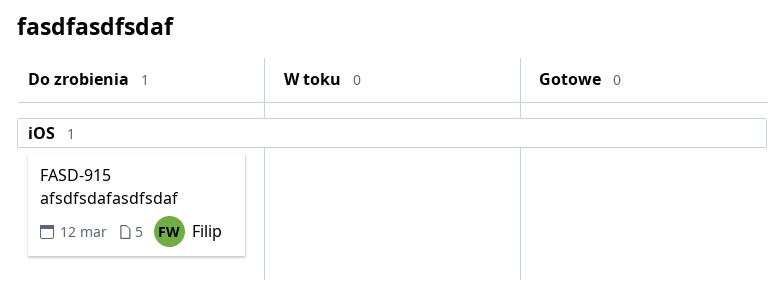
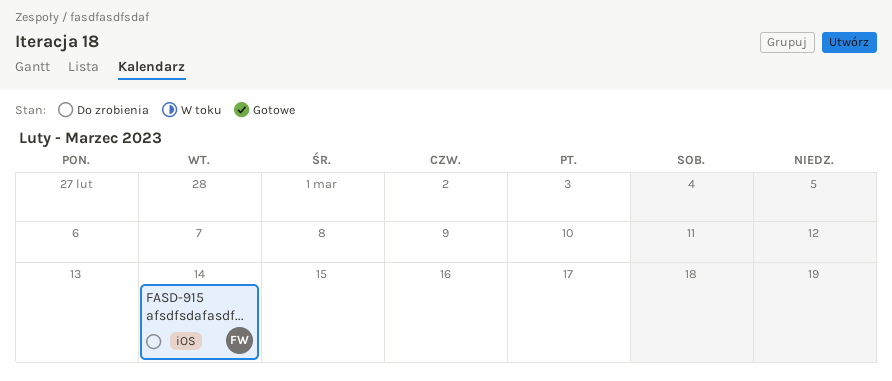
FASD-915, due: Mar 12 -> Mar 14

